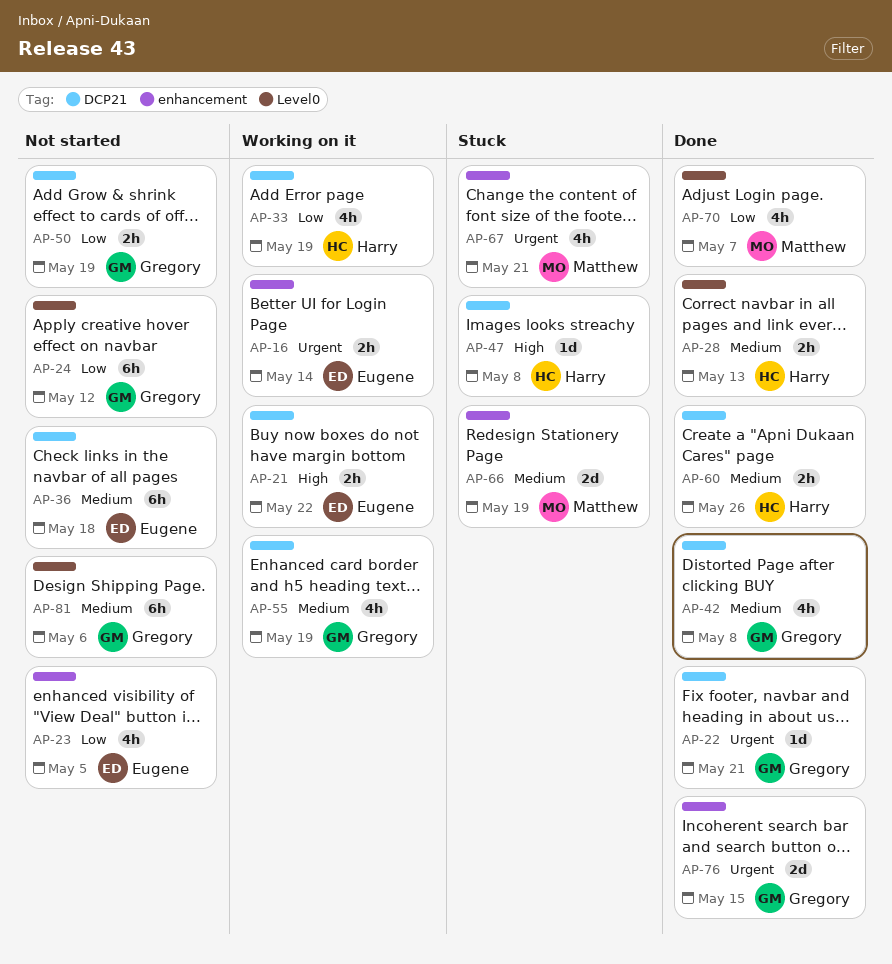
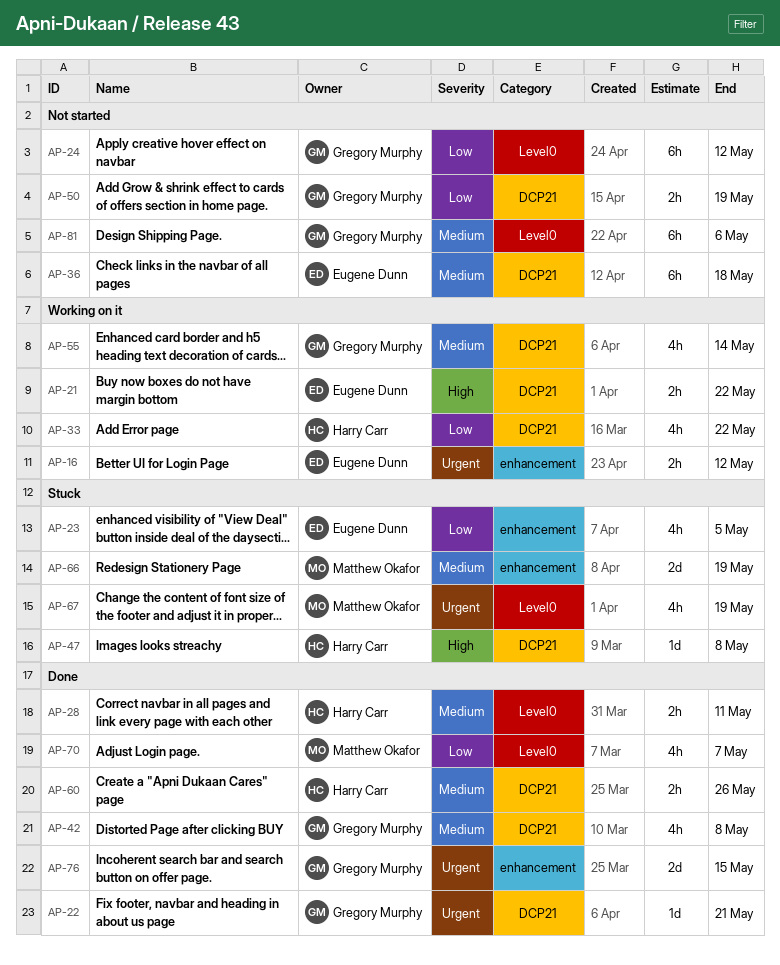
AP-16, due: May 14 -> May 12
AP-23, status: Not started -> Stuck
AP-28, due: May 13 -> May 11
AP-33, due: May 19 -> May 22
AP-55, due: May 19 -> May 14
AP-67, label: enhancement -> Level0
AP-67, due: May 21 -> May 19

